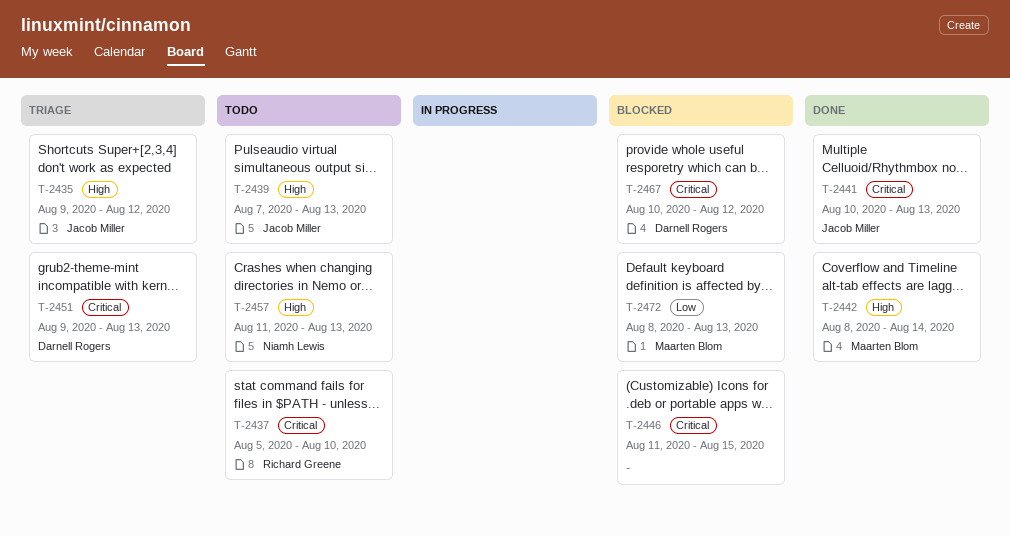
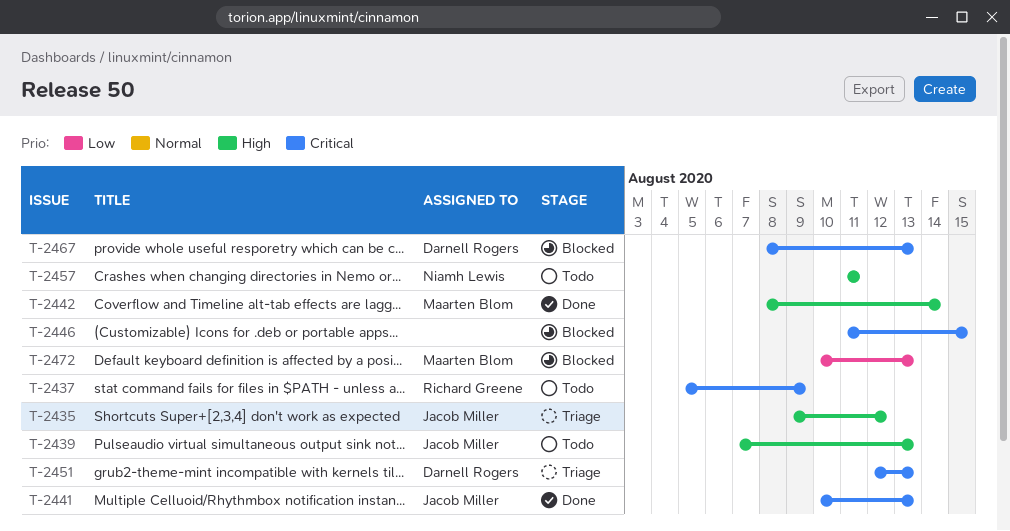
T-2437, due: Aug 10 -> Aug 9
T-2451, start: Aug 9 -> Aug 12
T-2457, due: Aug 13 -> Aug 11
T-2467, start: Aug 10 -> Aug 8
T-2467, due: Aug 12 -> Aug 13
T-2472, start: Aug 8 -> Aug 10

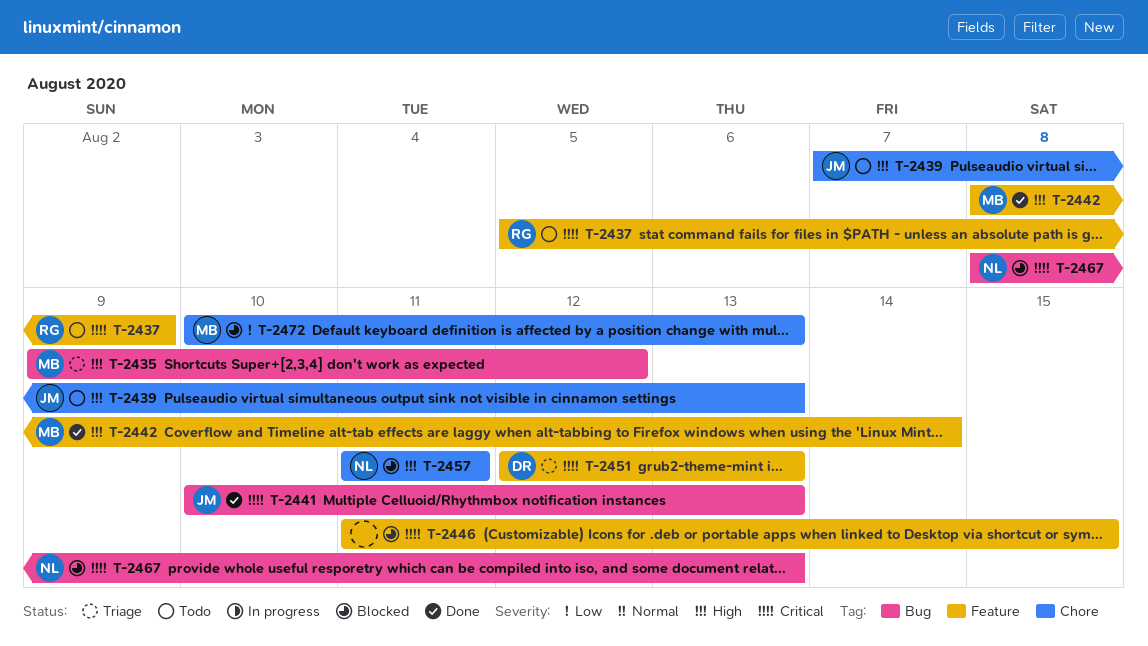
T-2435, owner: Jacob Miller -> Maarten Blom
T-2457, status: Todo -> Blocked
T-2467, owner: Darnell Rogers -> Niamh Lewis

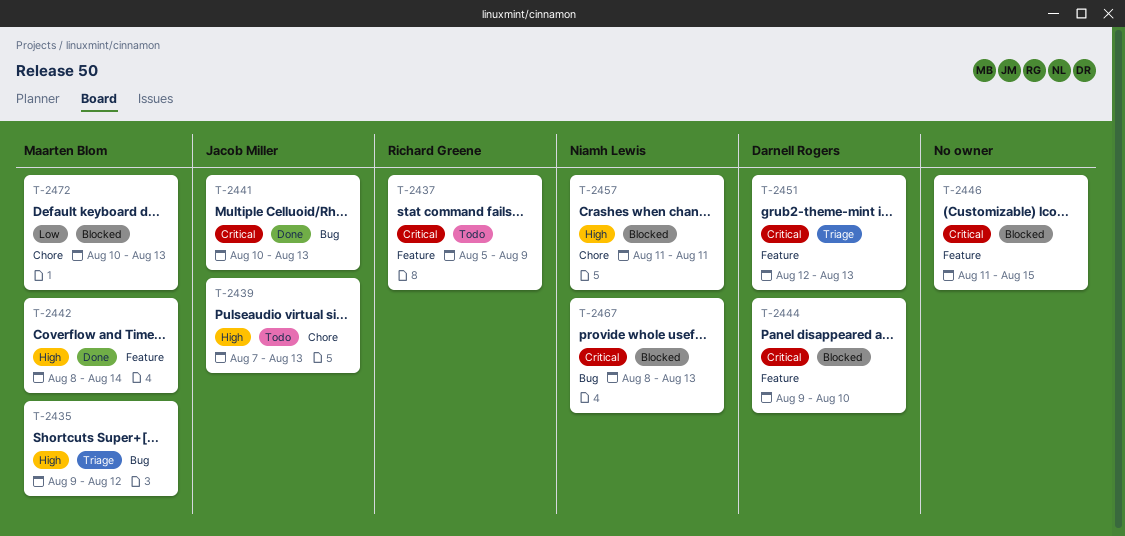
T-2444: none -> present

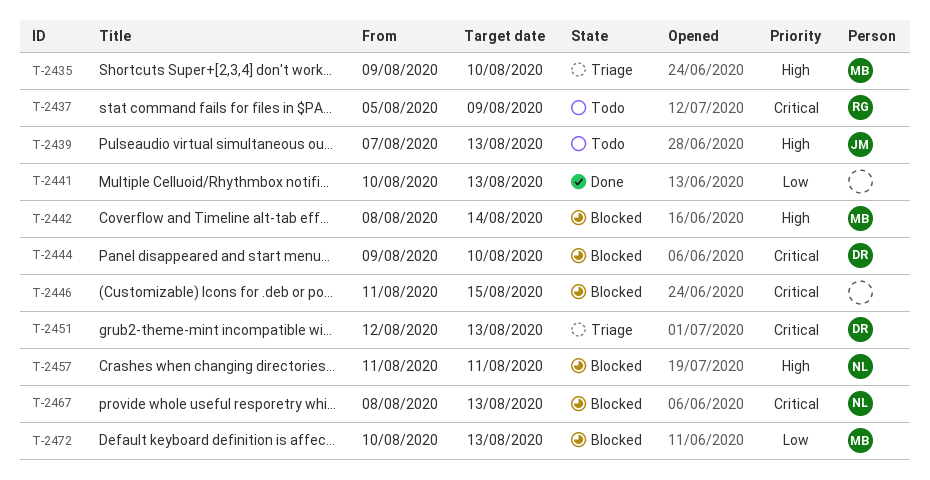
T-2435, due: Aug 12 -> Aug 10
T-2441, owner: Jacob Miller -> none
T-2441, priority: Critical -> Low
T-2442, status: Done -> Blocked

